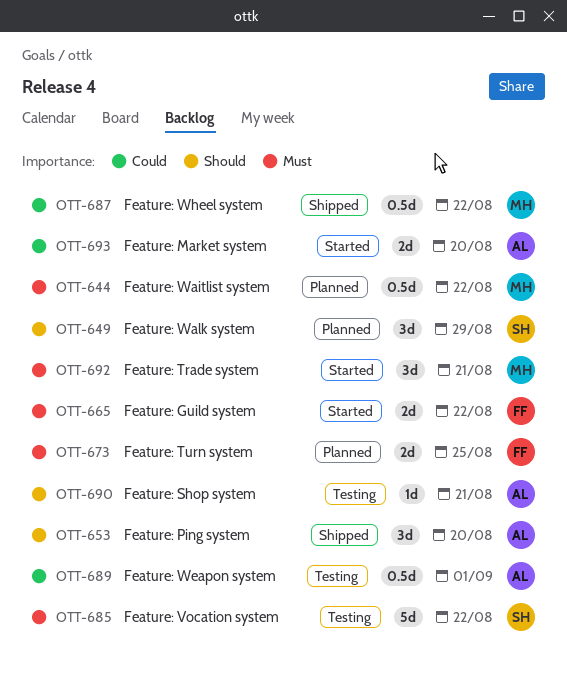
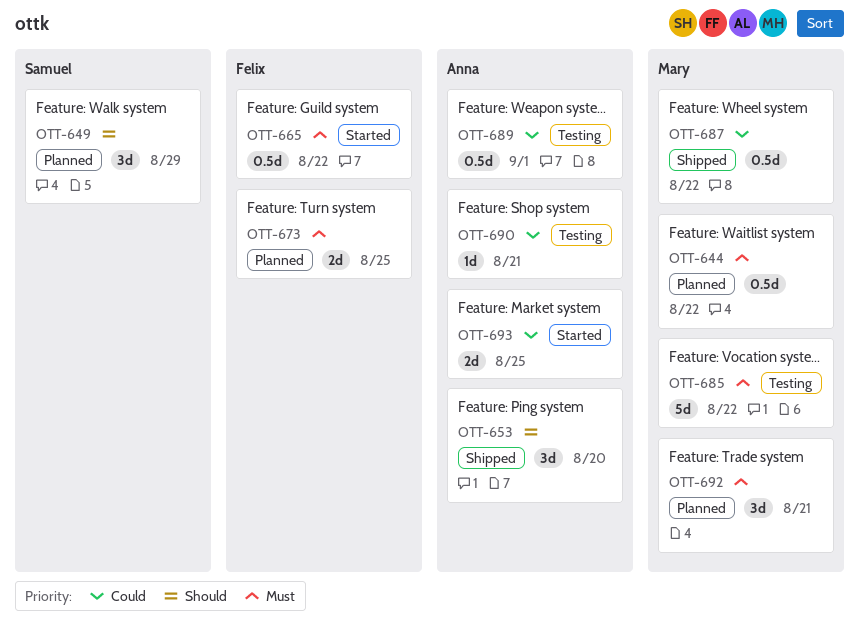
OTT-665, estimate: 2d -> 0.5d
OTT-685, owner: Samuel -> Mary
OTT-690, priority: Should -> Could
OTT-692, status: Started -> Planned
OTT-693, due: Aug 20 -> Aug 25

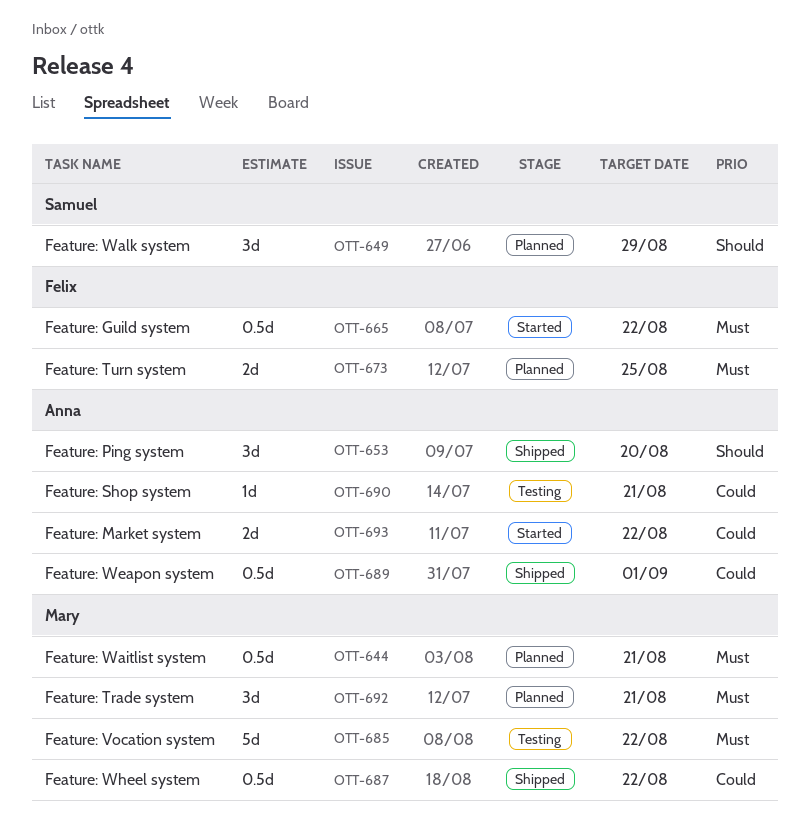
OTT-644, due: Aug 22 -> Aug 21
OTT-689, status: Testing -> Shipped
OTT-693, due: Aug 25 -> Aug 22

